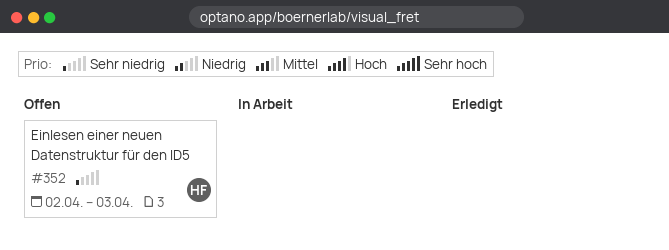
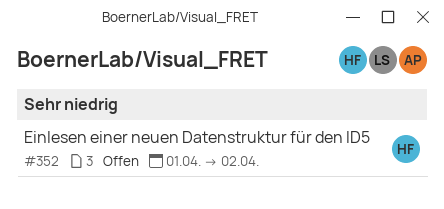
#352, start: Apr 2 -> Apr 1
#352, due: Apr 3 -> Apr 2

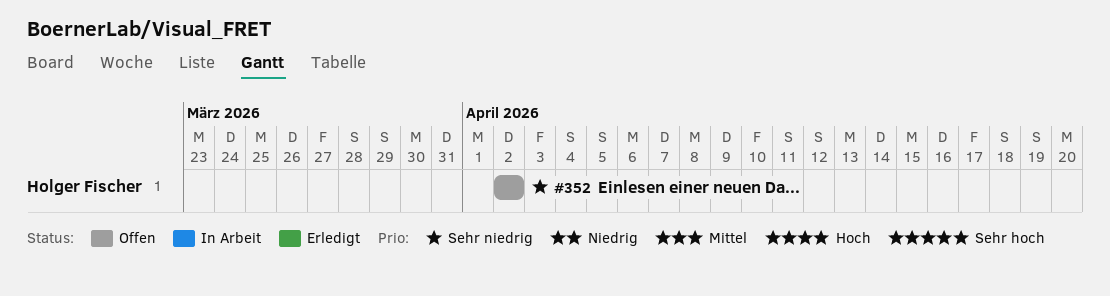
#352, start: Apr 1 -> Apr 2

